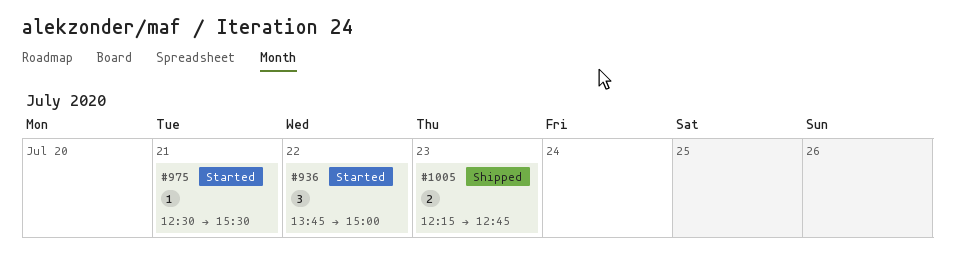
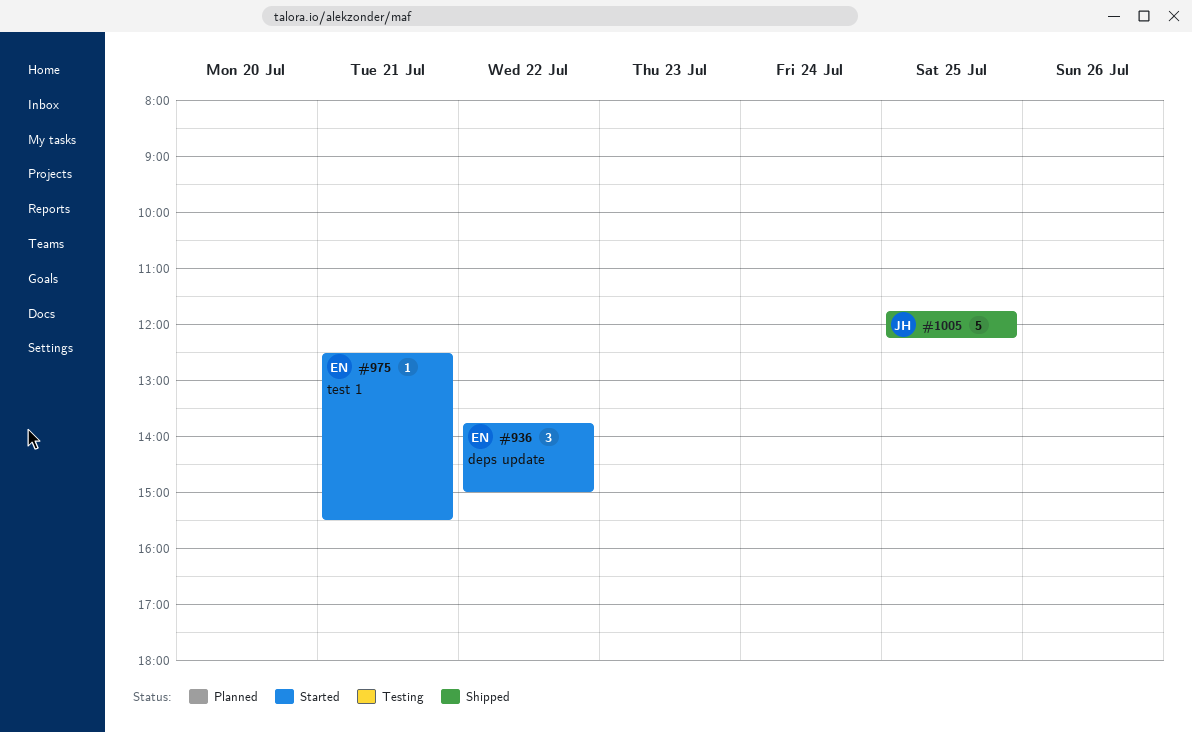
#1005, estimate: 2 -> 5
#1005, day: Jul 23 -> Jul 25
#1005, begins: 12:15 -> 11:45
#1005, ends: 12:45 -> 12:15

